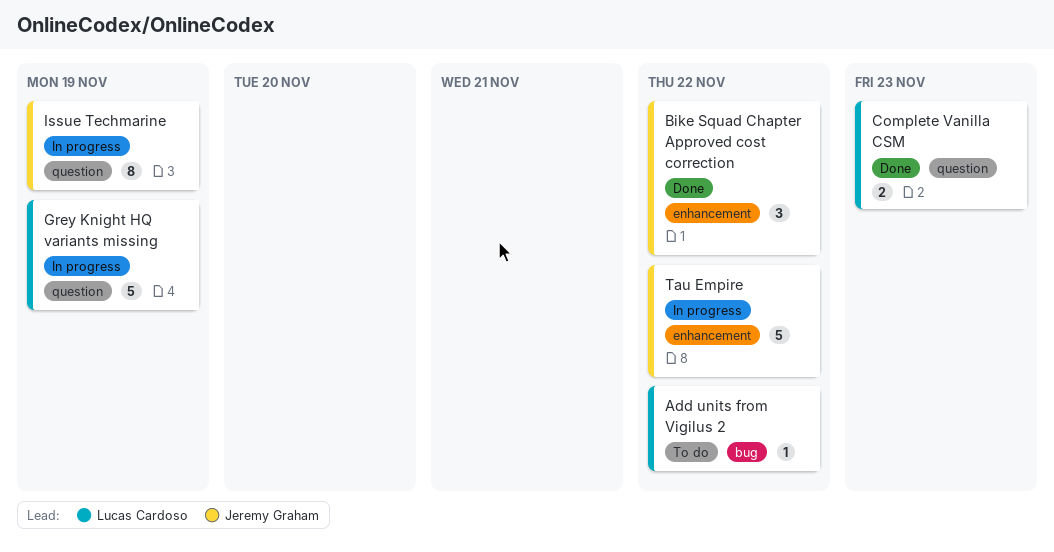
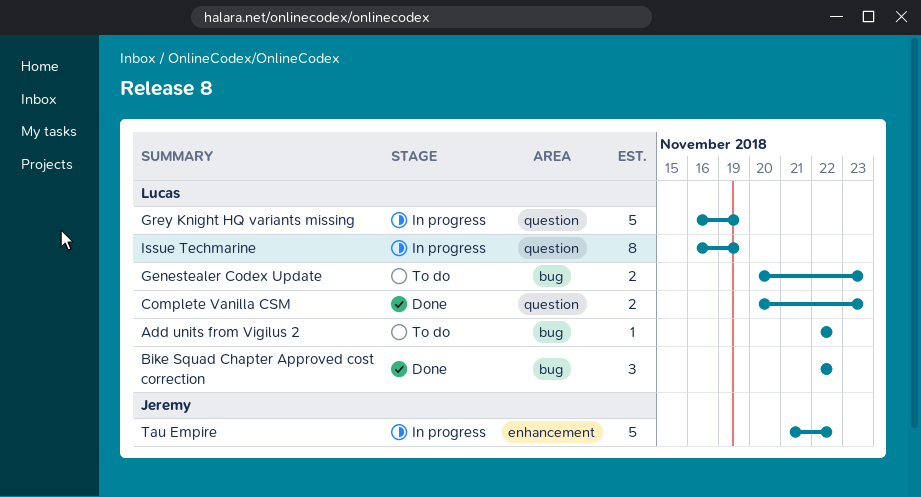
Bike Squad Chapter Approved cost correction, owner: Jeremy Graham -> Lucas Cardoso
Bike Squad Chapter Approved cost correction, label: enhancement -> bug
Genestealer Codex Update: none -> present
Issue Techmarine, owner: Jeremy Graham -> Lucas Cardoso

